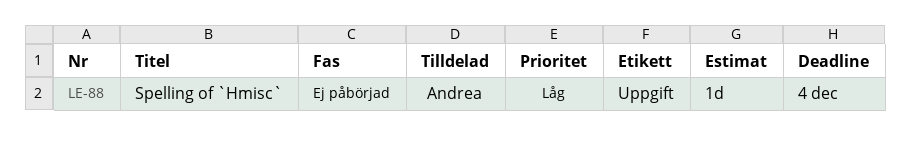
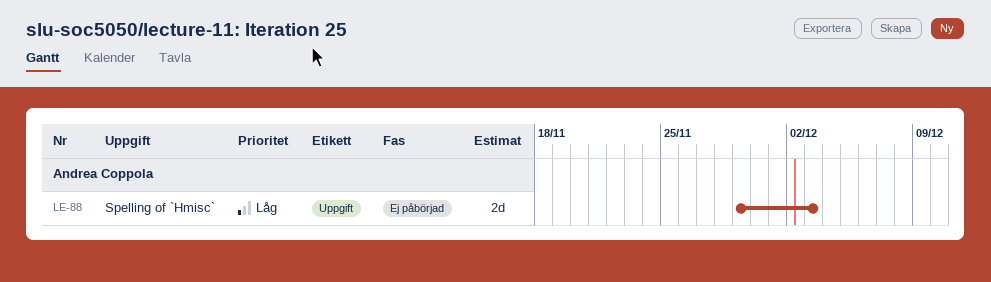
LE-88, estimate: 1d -> 2d
LE-88, due: Dec 4 -> Dec 3

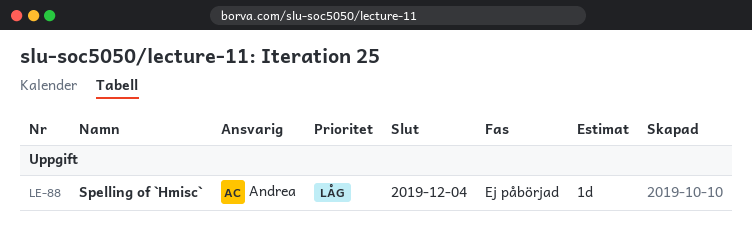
LE-88, estimate: 2d -> 1d
LE-88, due: Dec 3 -> Dec 4

